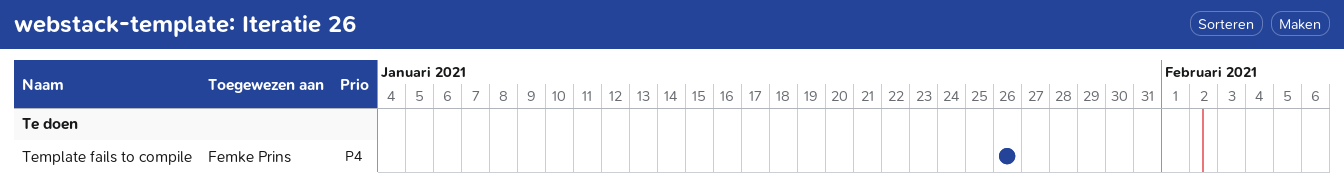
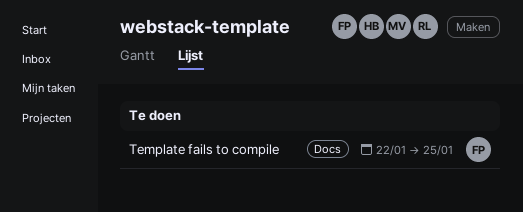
Template fails to compile, start: Jan 26 -> Jan 22
Template fails to compile, due: Jan 26 -> Jan 25

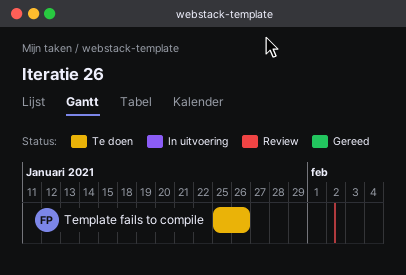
Template fails to compile, start: Jan 22 -> Jan 25
Template fails to compile, due: Jan 25 -> Jan 26

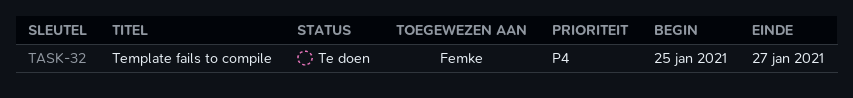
Template fails to compile, due: Jan 26 -> Jan 27

